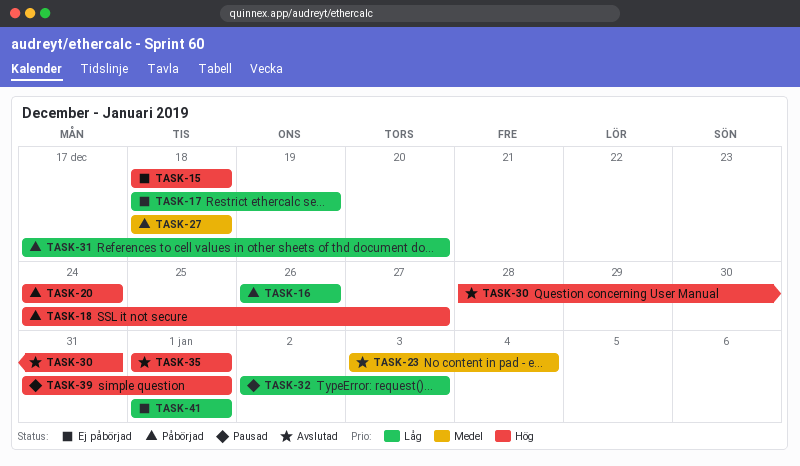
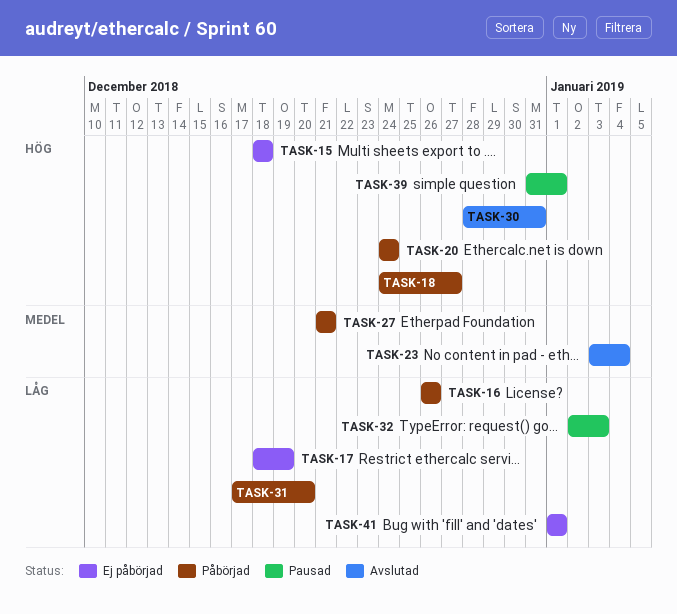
TASK-27, start: Dec 18 -> Dec 21
TASK-27, due: Dec 18 -> Dec 21
TASK-35: present -> none

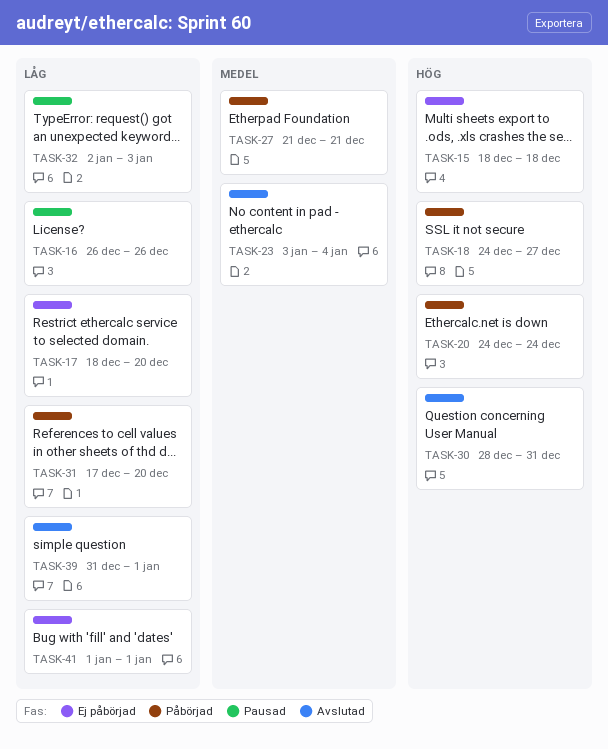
TASK-16, status: Påbörjad -> Pausad
TASK-17, due: Dec 19 -> Dec 20
TASK-39, status: Pausad -> Avslutad
TASK-39, priority: Hög -> Låg

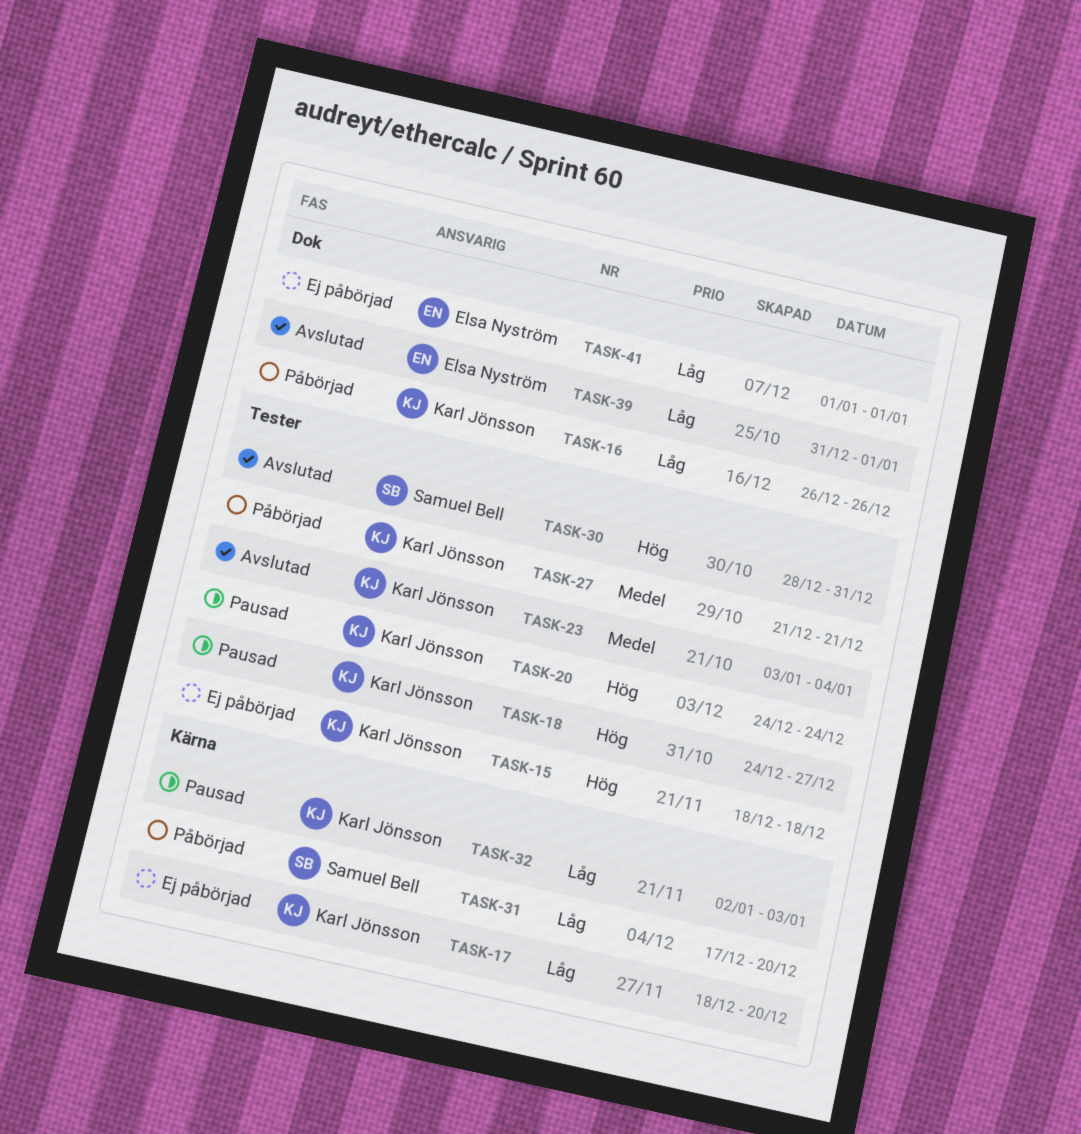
TASK-16, status: Pausad -> Påbörjad
TASK-18, status: Påbörjad -> Pausad
TASK-20, status: Påbörjad -> Pausad

